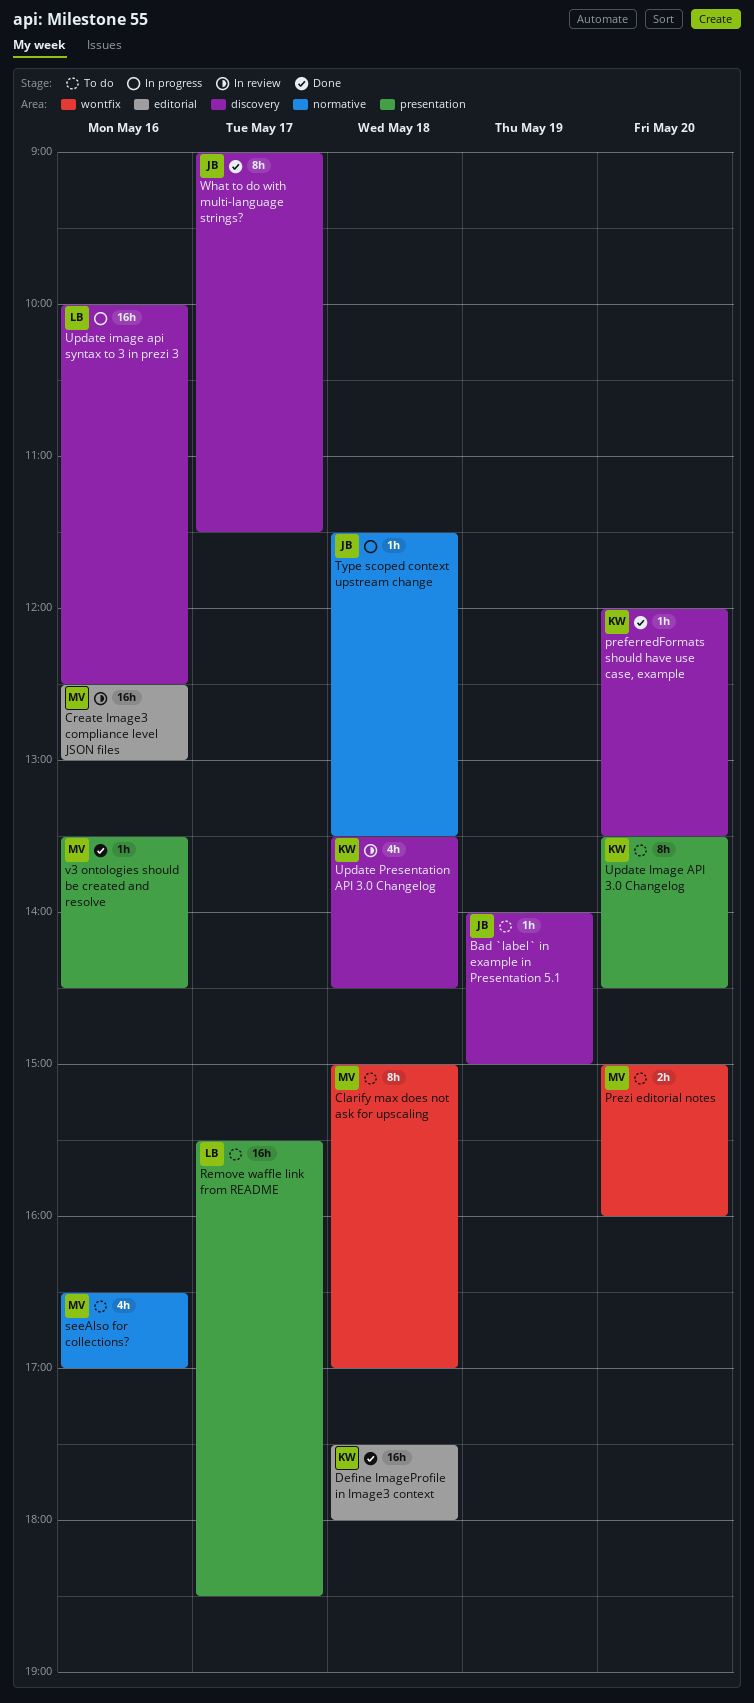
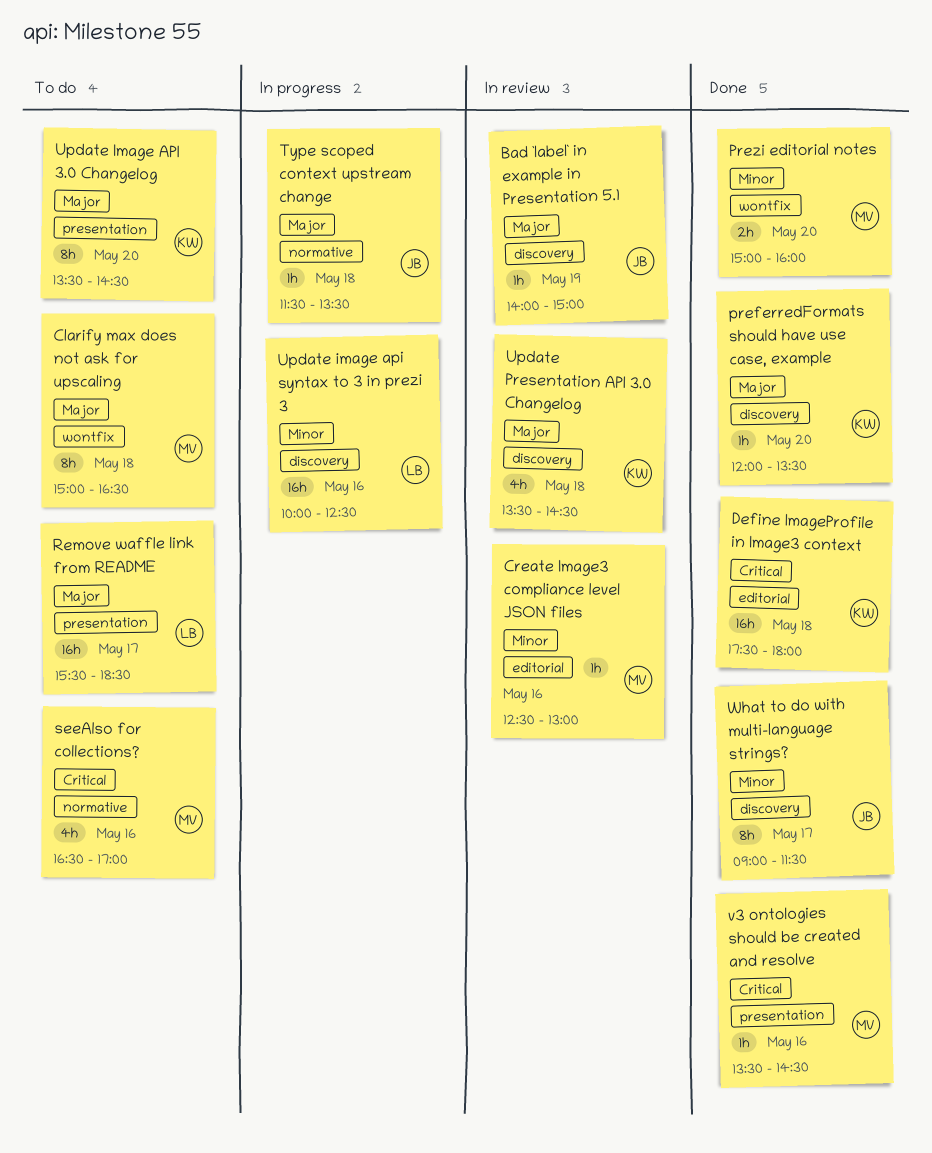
Bad `label` in example in Presentation 5.1, status: To do -> In review
Clarify max does not ask for upscaling, ends: 17:00 -> 16:30
Create Image3 compliance level JSON files, estimate: 16h -> 1h
Prezi editorial notes, status: To do -> Done

